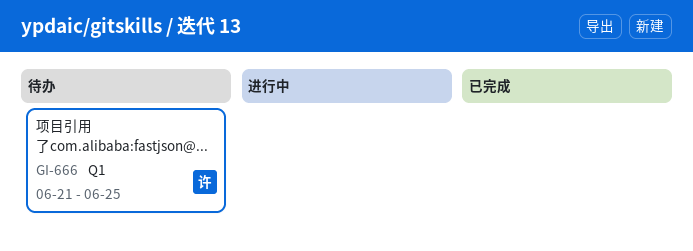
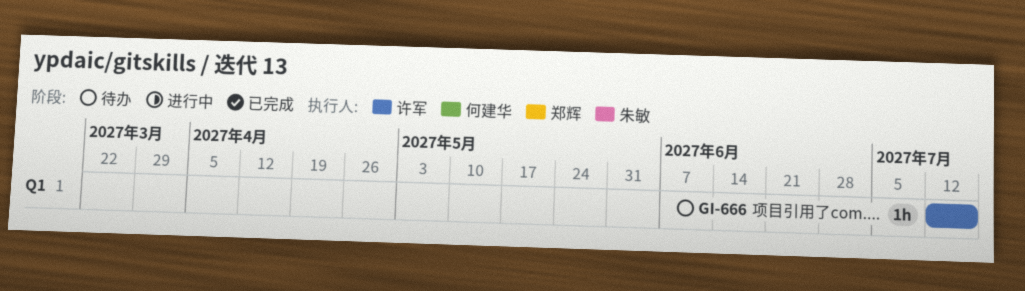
GI-666, start: Jun 21 -> Jul 12
GI-666, due: Jun 25 -> Jul 16

